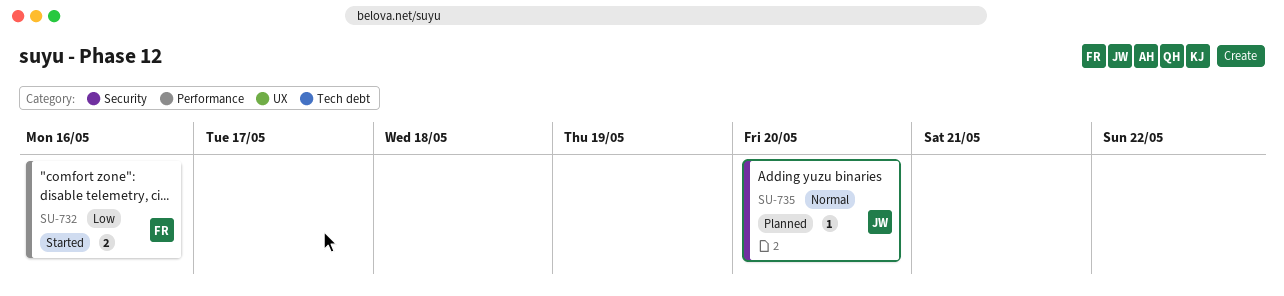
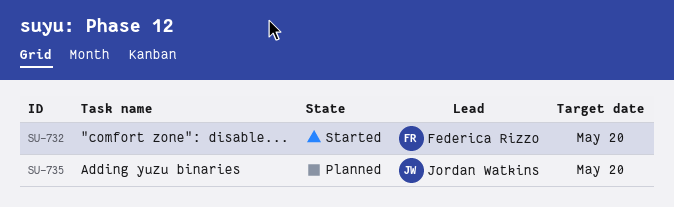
SU-732, due: May 16 -> May 20

